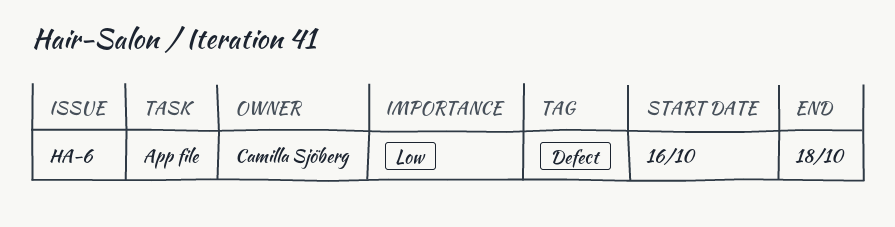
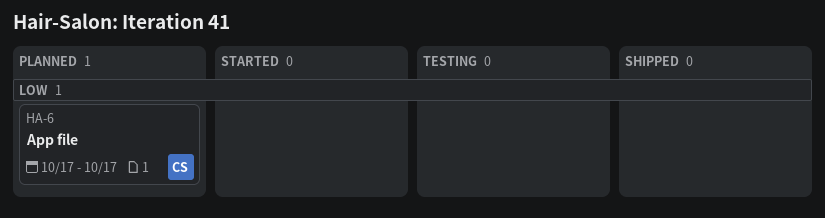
HA-6, start: Oct 16 -> Oct 17
HA-6, due: Oct 18 -> Oct 17

